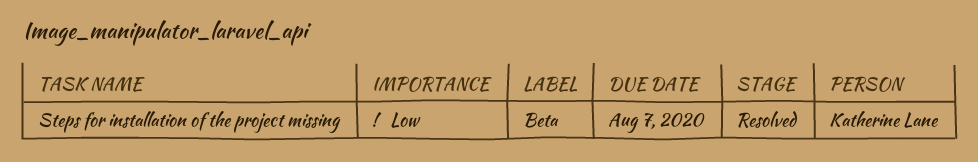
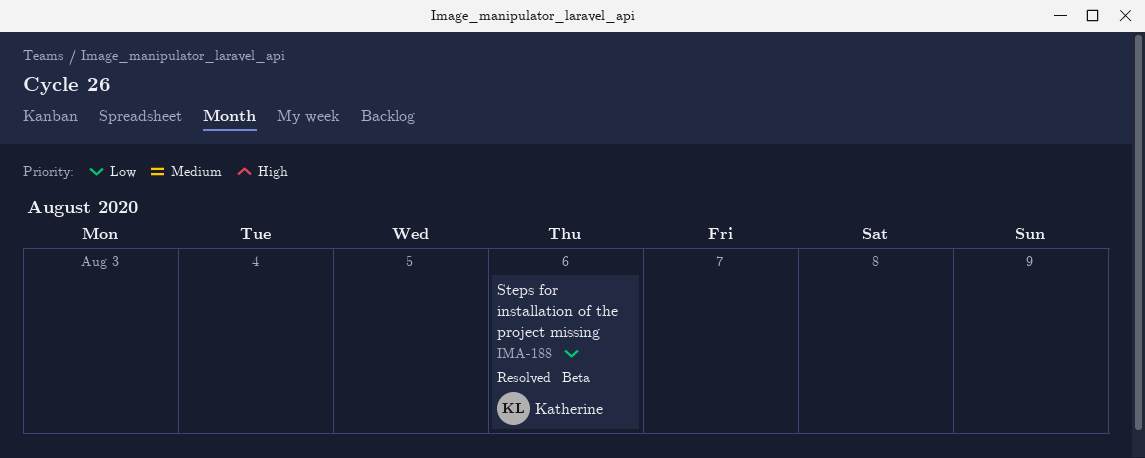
Steps for installation of the project missing, due: Aug 7 -> Aug 6

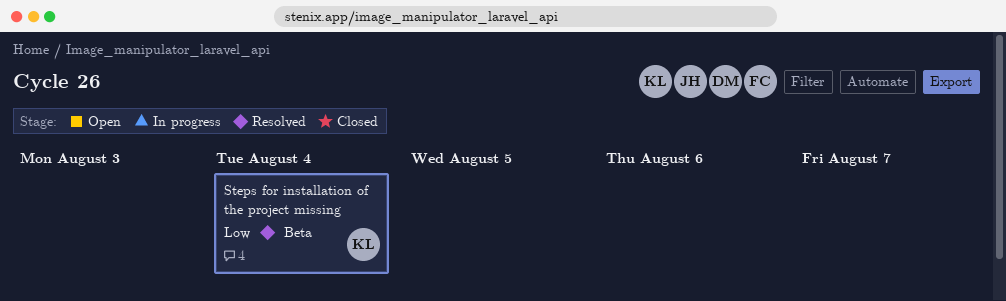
Steps for installation of the project missing, due: Aug 6 -> Aug 4

